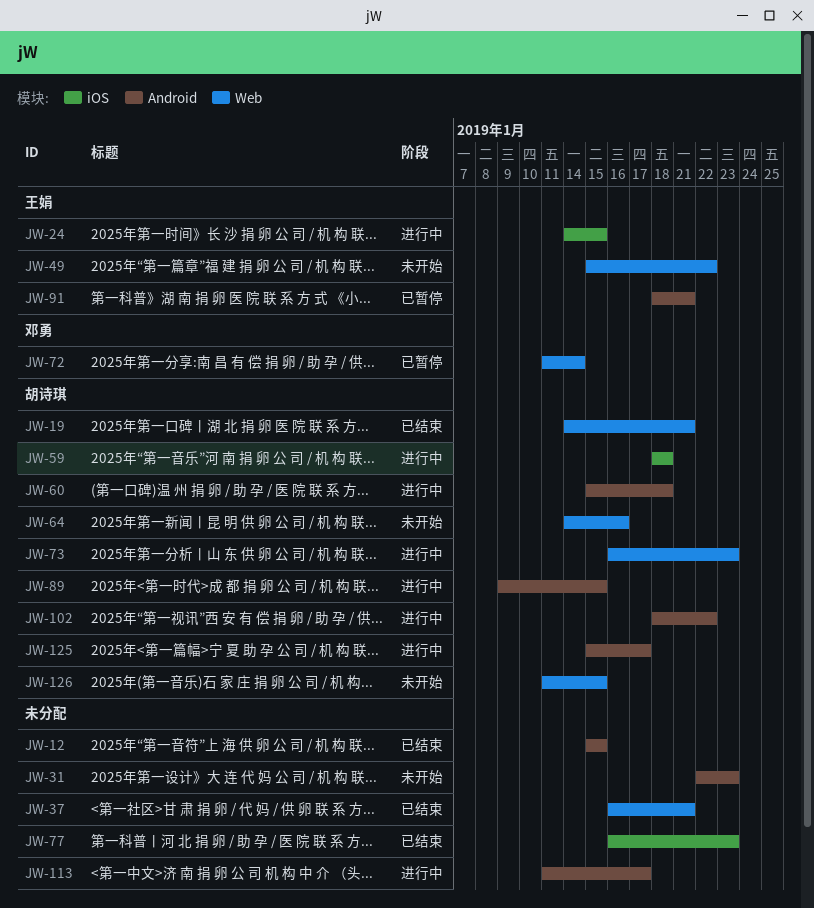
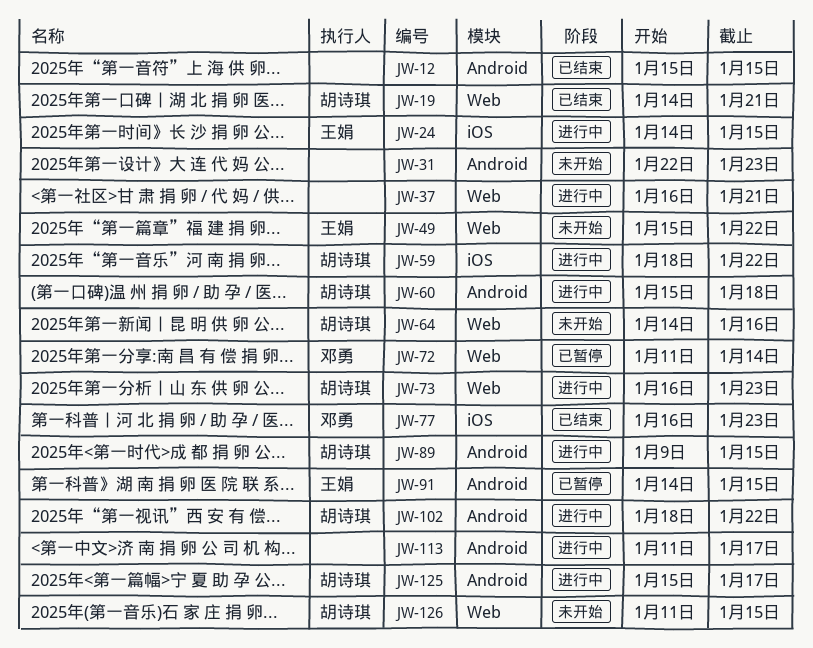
JW-37, status: 已结束 -> 进行中
JW-59, due: Jan 18 -> Jan 22
JW-77, owner: none -> 邓勇
JW-91, start: Jan 18 -> Jan 14
JW-91, due: Jan 21 -> Jan 15

